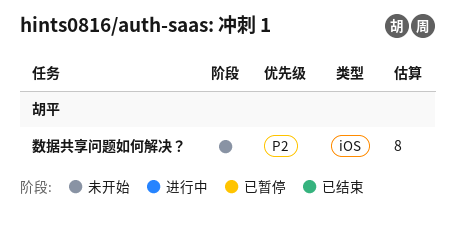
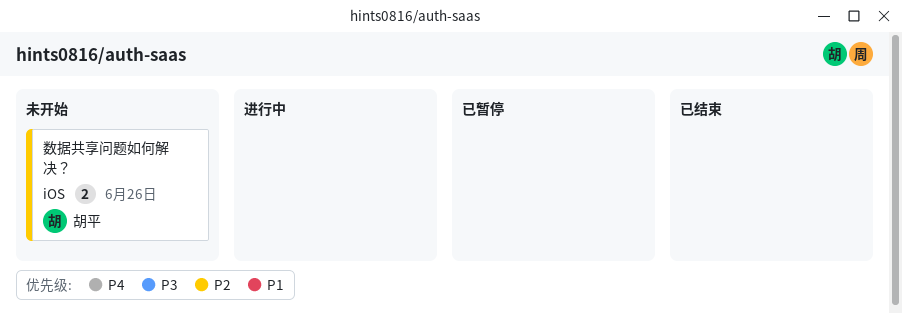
数据共享问题如何解决？, estimate: 8 -> 2

